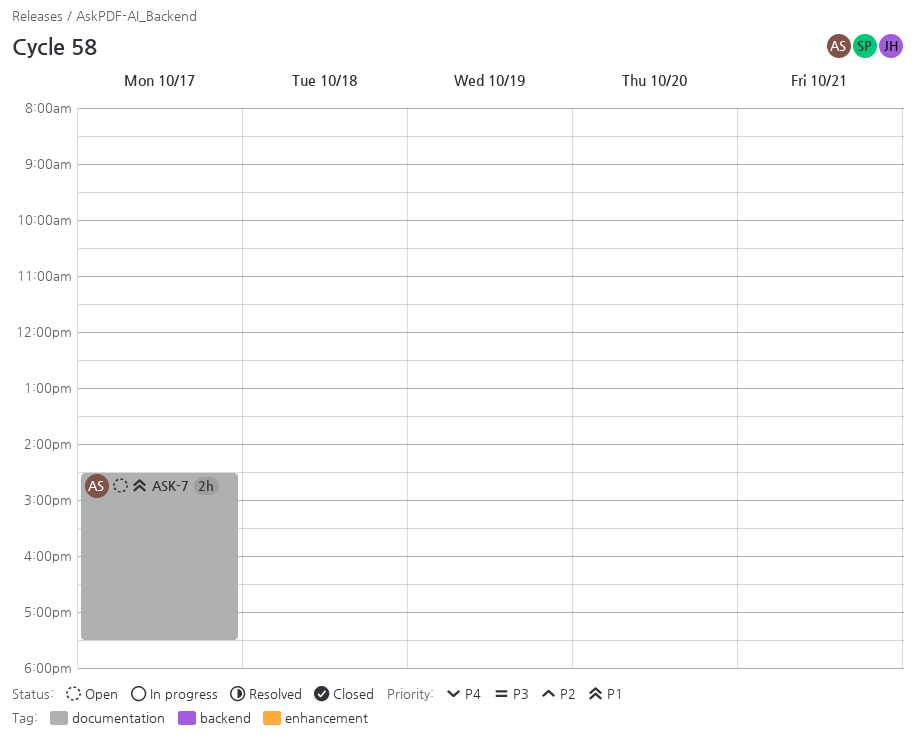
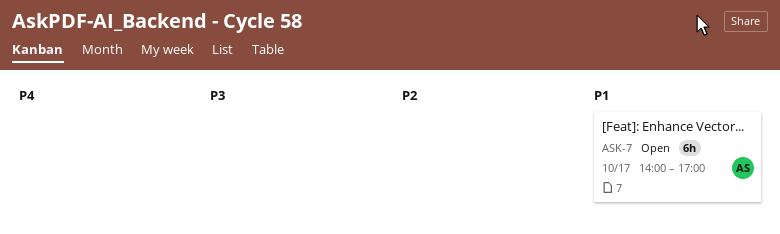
ASK-7, estimate: 2h -> 6h
ASK-7, begins: 14:30 -> 14:00
ASK-7, ends: 17:30 -> 17:00

